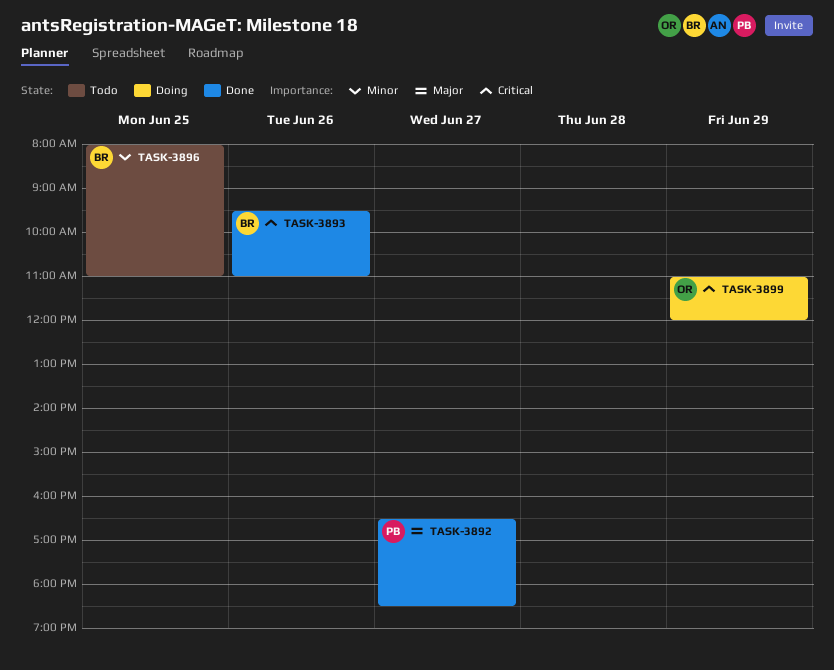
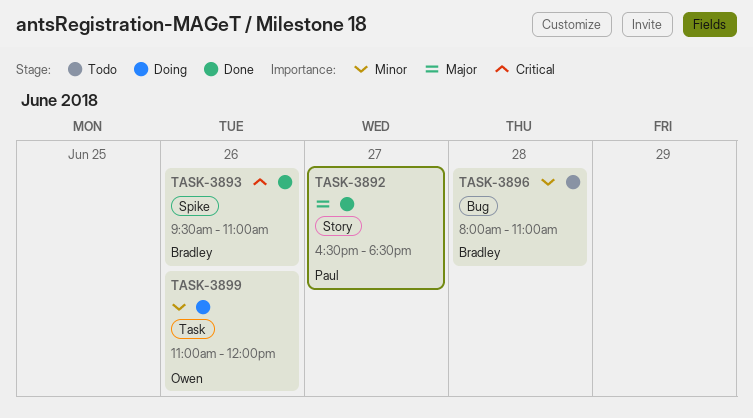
TASK-3896, day: Jun 25 -> Jun 28
TASK-3899, priority: Critical -> Minor
TASK-3899, day: Jun 29 -> Jun 26

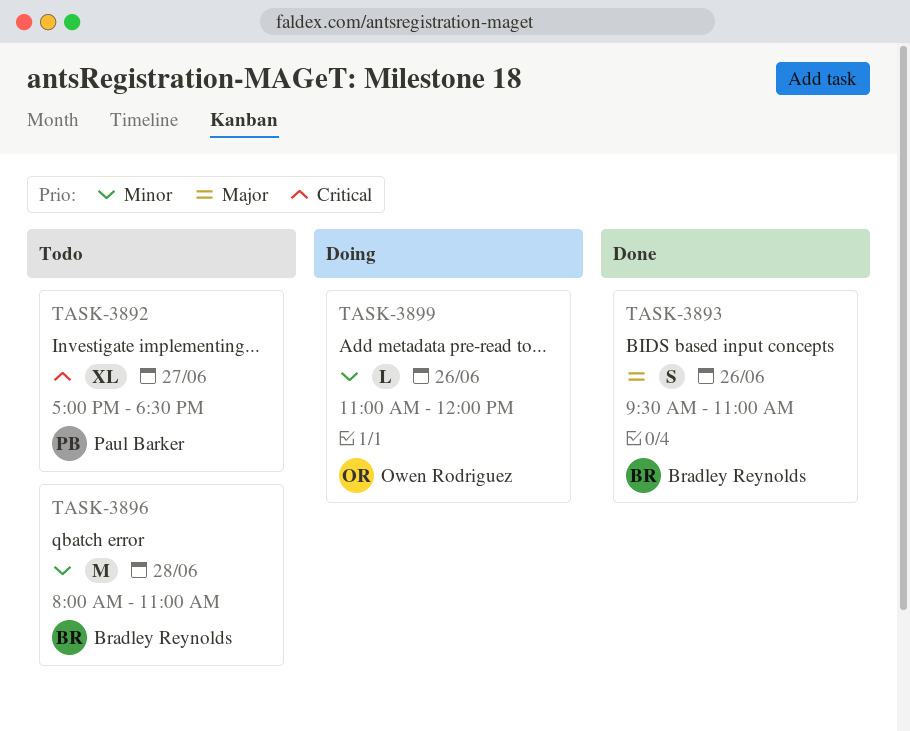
TASK-3892, status: Done -> Todo
TASK-3892, priority: Major -> Critical
TASK-3892, begins: 16:30 -> 17:00
TASK-3893, priority: Critical -> Major

